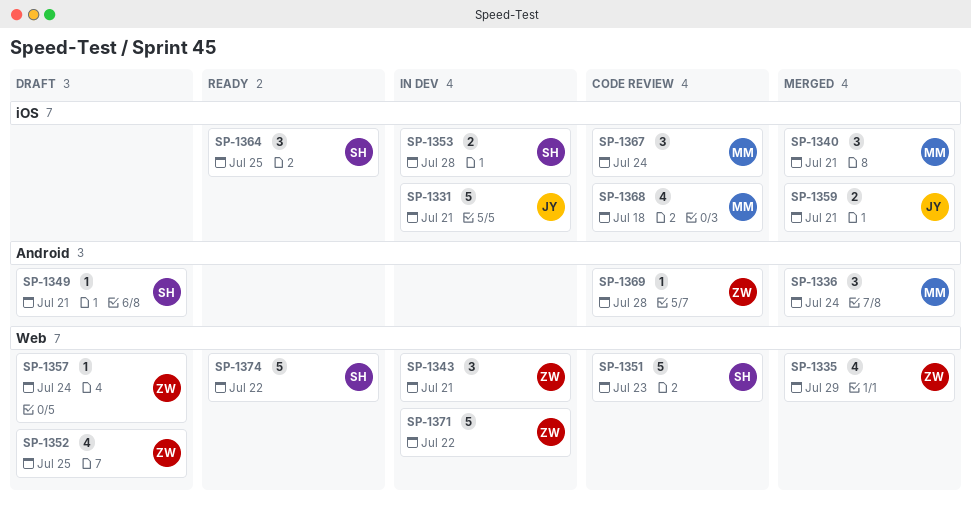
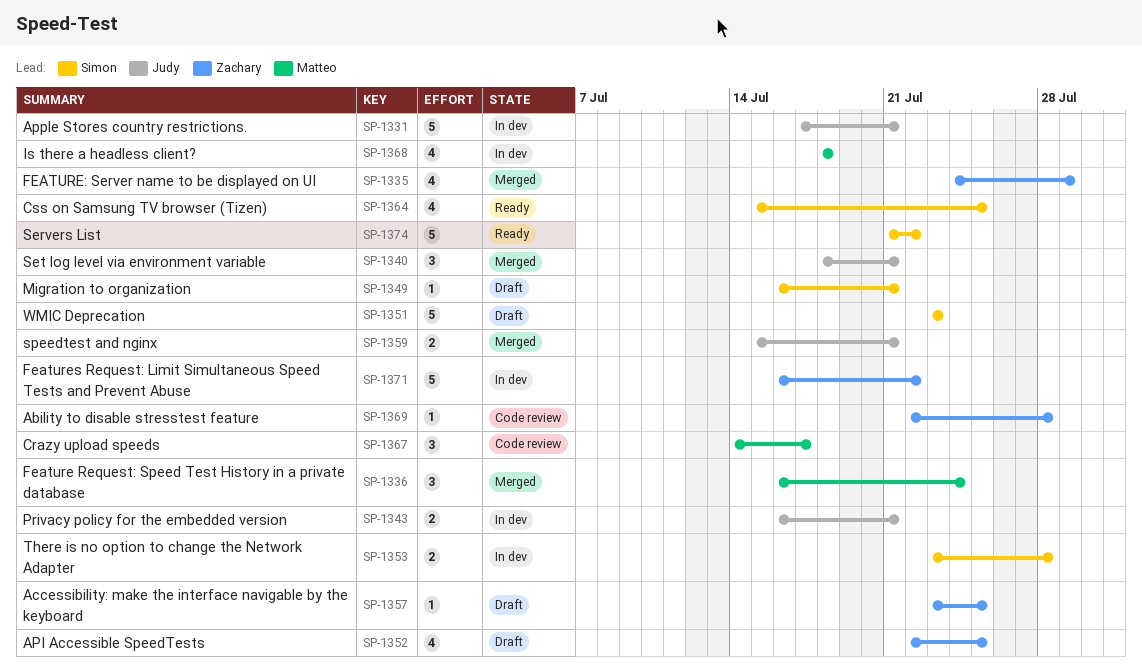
SP-1340, owner: Matteo -> Judy
SP-1343, owner: Zachary -> Judy
SP-1343, estimate: 3 -> 2
SP-1351, status: Code review -> Draft
SP-1357, due: Jul 24 -> Jul 25
SP-1364, estimate: 3 -> 4
SP-1367, due: Jul 24 -> Jul 17
SP-1368, status: Code review -> In dev

